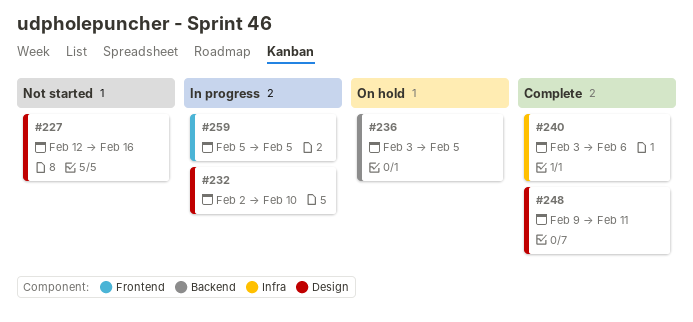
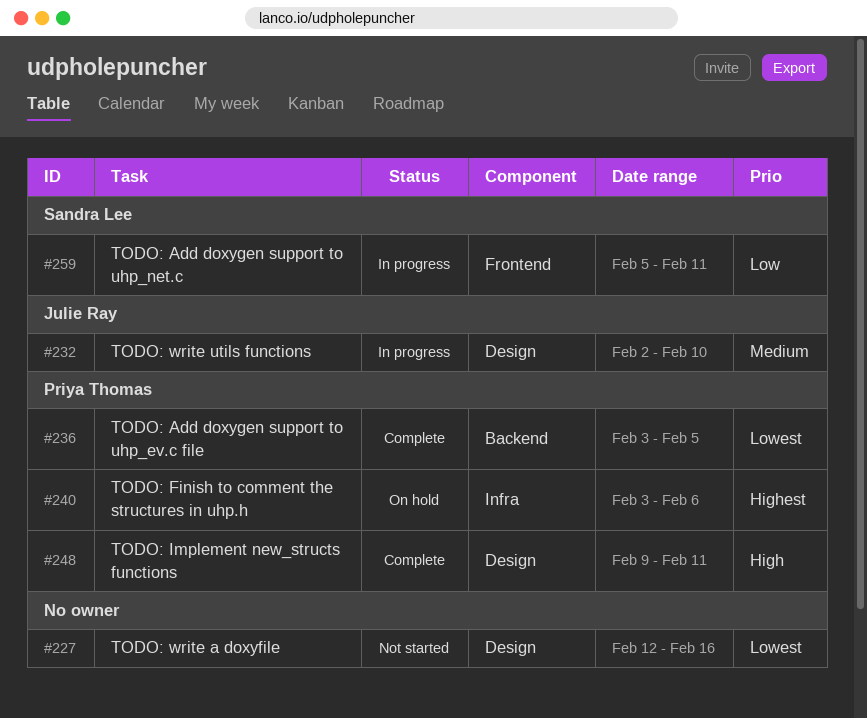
#236, status: On hold -> Complete
#240, status: Complete -> On hold
#259, due: Feb 5 -> Feb 11

